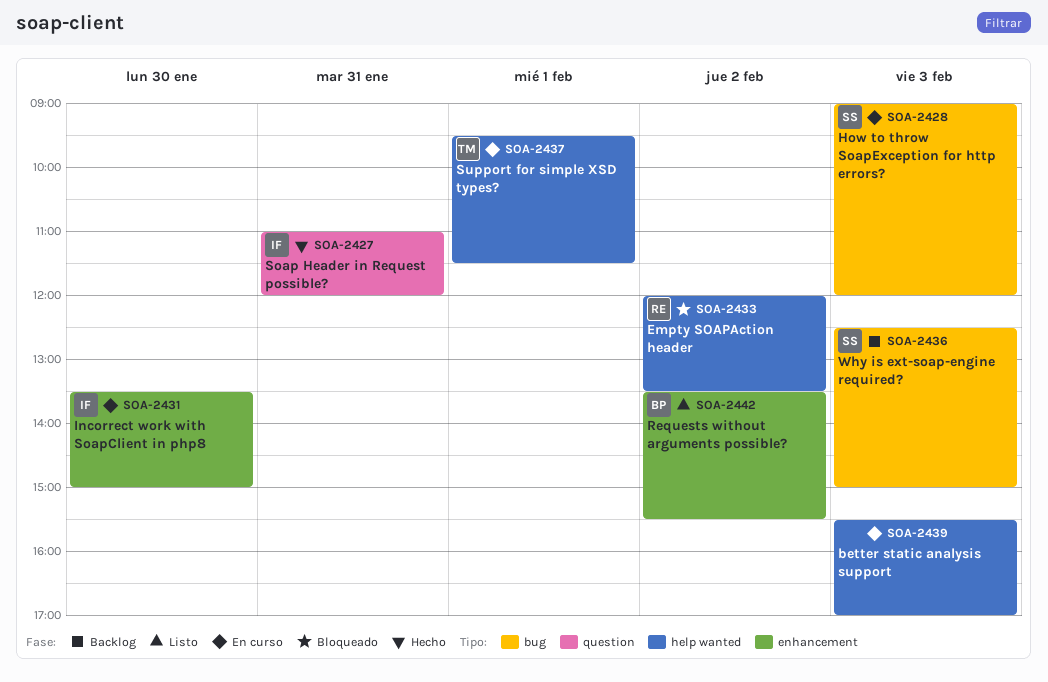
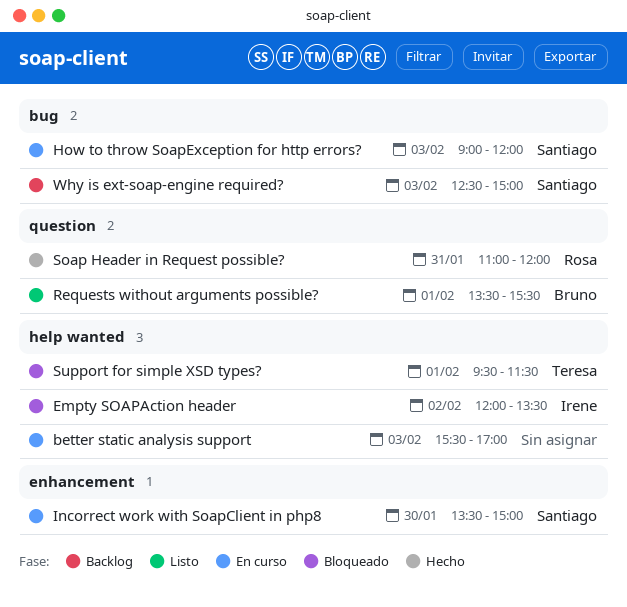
Empty SOAPAction header, owner: Rosa -> Irene
Incorrect work with SoapClient in php8, owner: Irene -> Santiago
Requests without arguments possible?, label: enhancement -> question
Requests without arguments possible?, day: Feb 2 -> Feb 1
Soap Header in Request possible?, owner: Irene -> Rosa
Support for simple XSD types?, status: En curso -> Bloqueado

